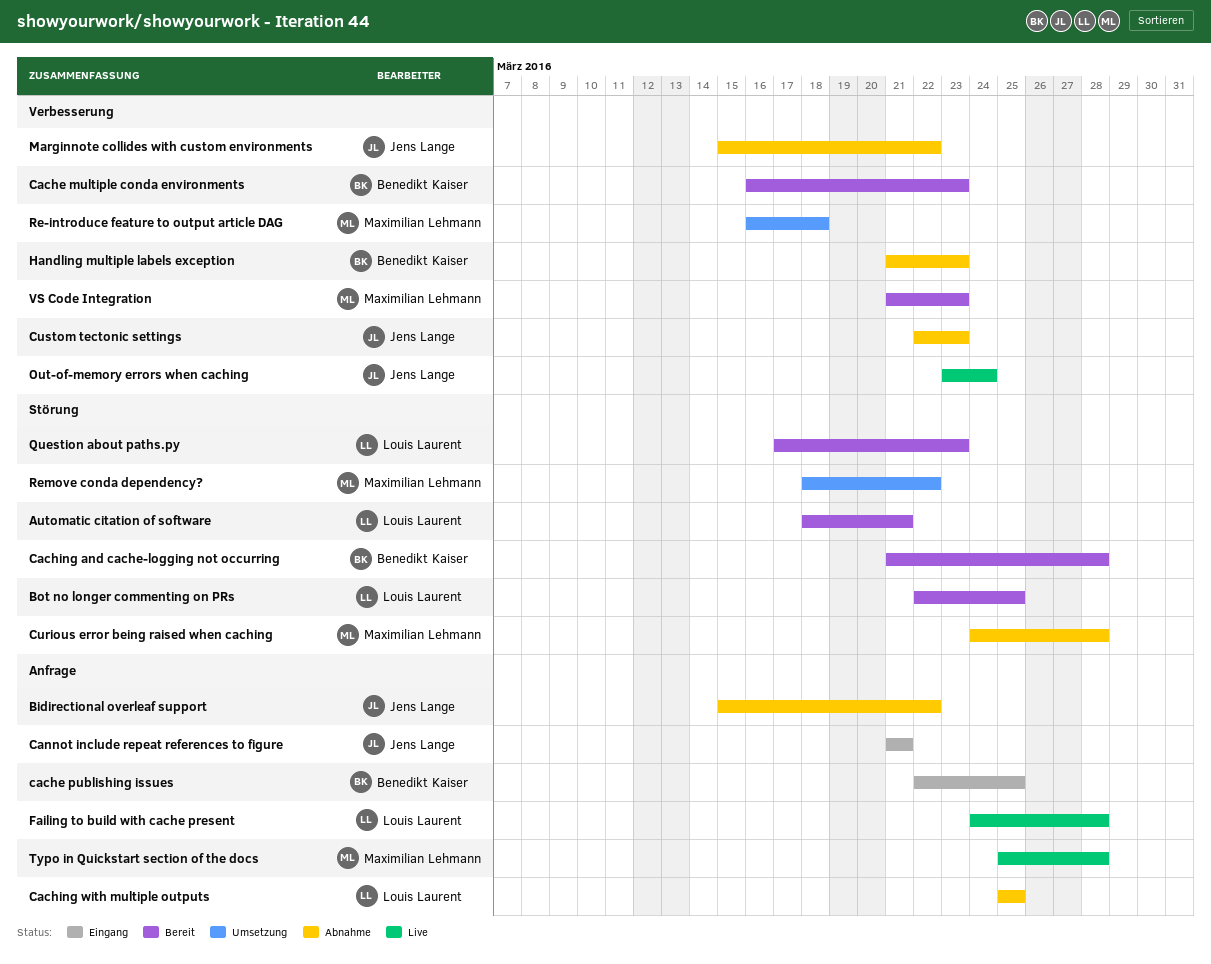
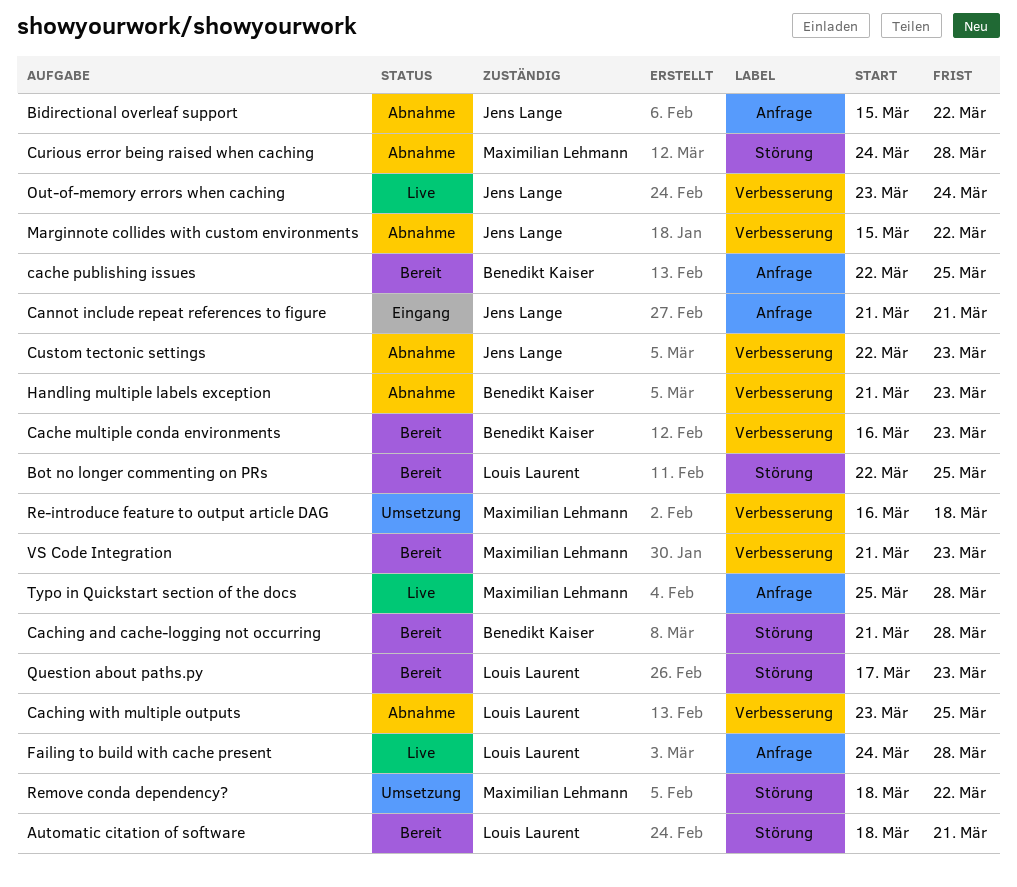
cache publishing issues, status: Eingang -> Bereit
Caching with multiple outputs, label: Anfrage -> Verbesserung
Caching with multiple outputs, start: Mar 25 -> Mar 23

